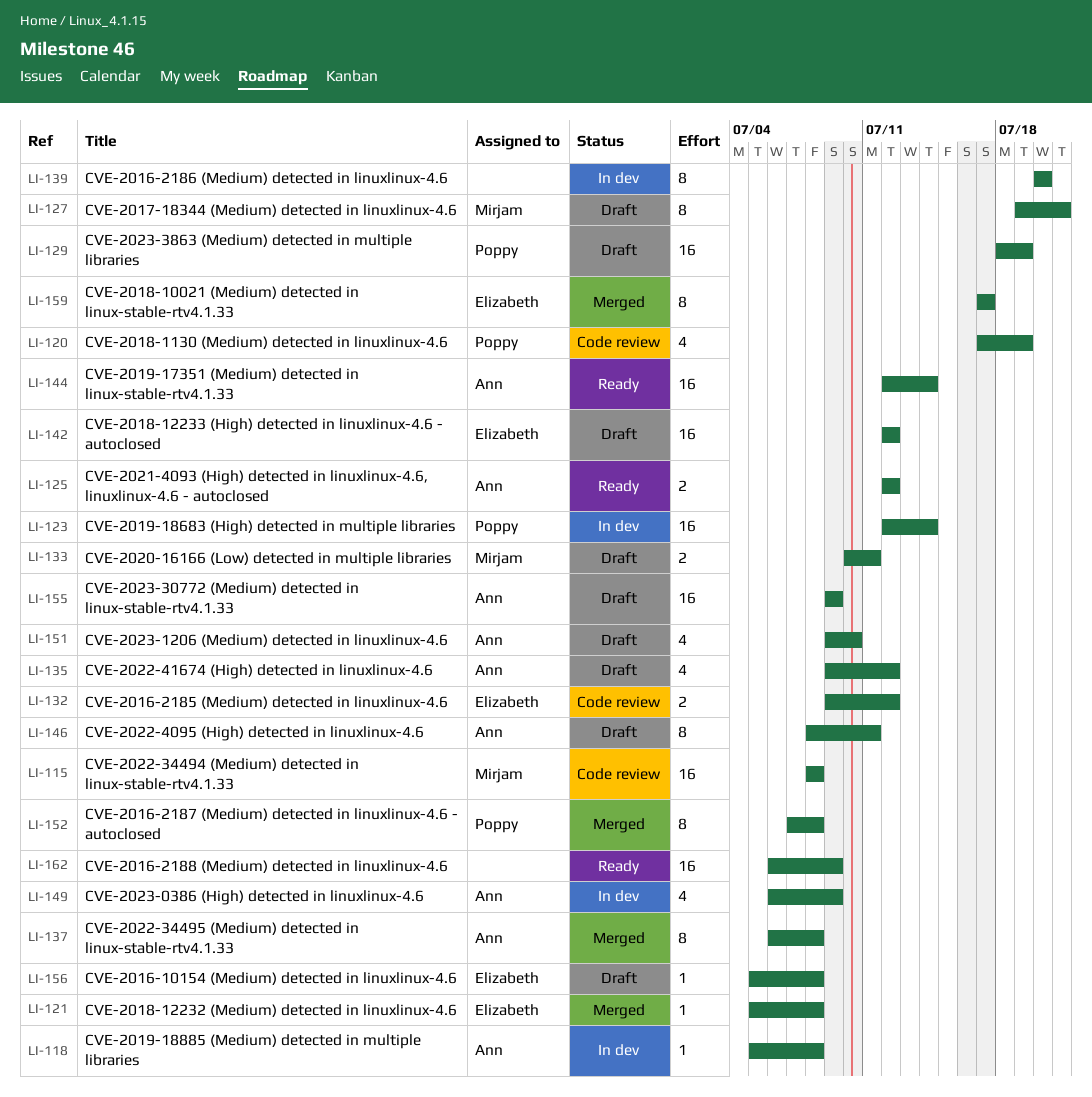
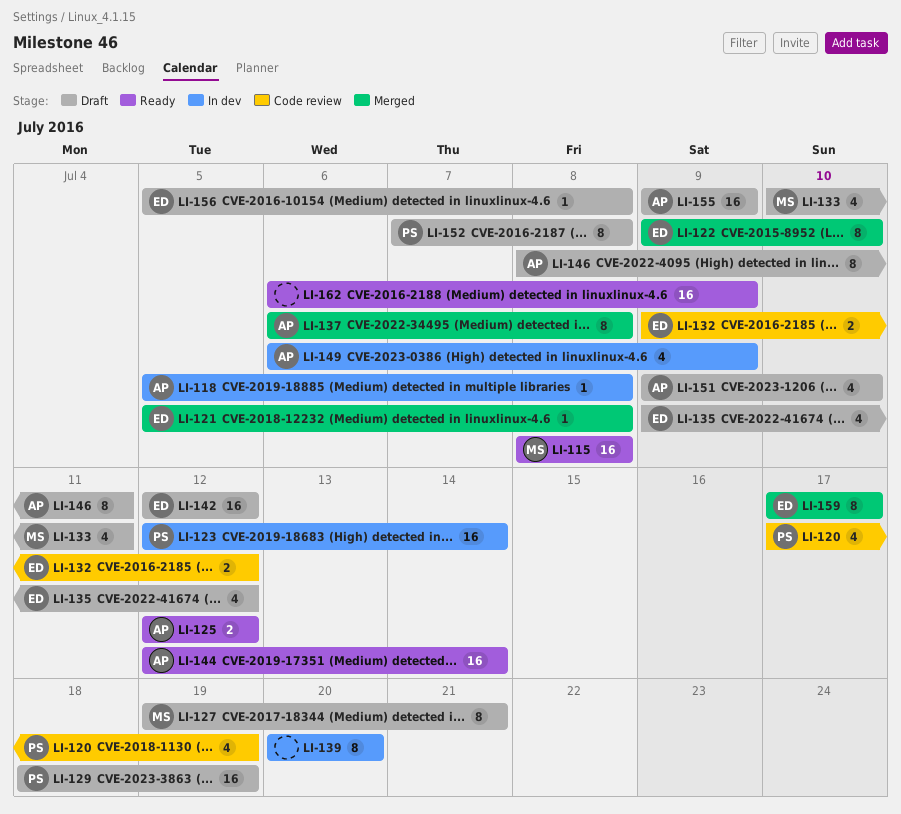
LI-115, status: Code review -> Ready
LI-122: none -> present
LI-133, estimate: 2 -> 4
LI-135, owner: Ann -> Elizabeth
LI-152, status: Merged -> Draft

